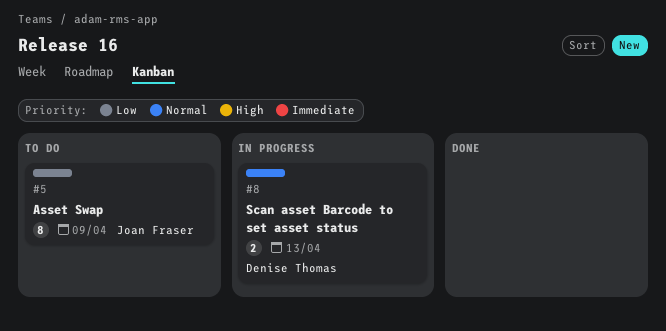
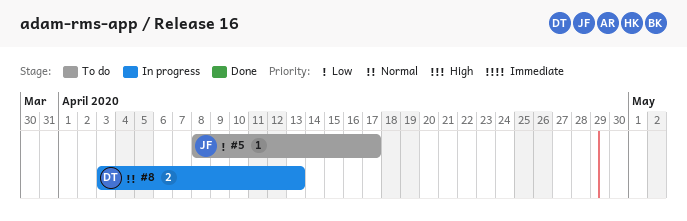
#5, estimate: 8 -> 1
#5, due: Apr 9 -> Apr 17

